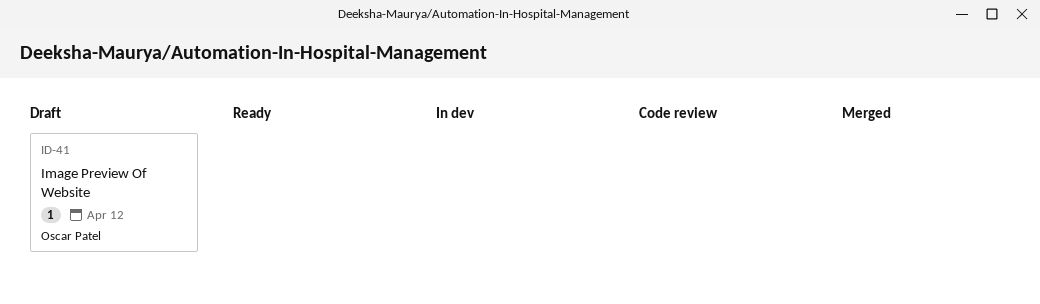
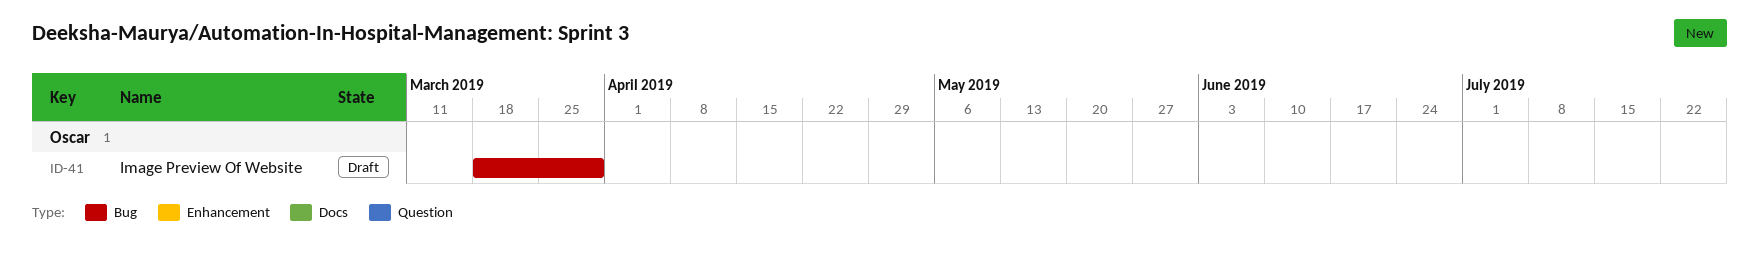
ID-41, due: Apr 12 -> Mar 29

